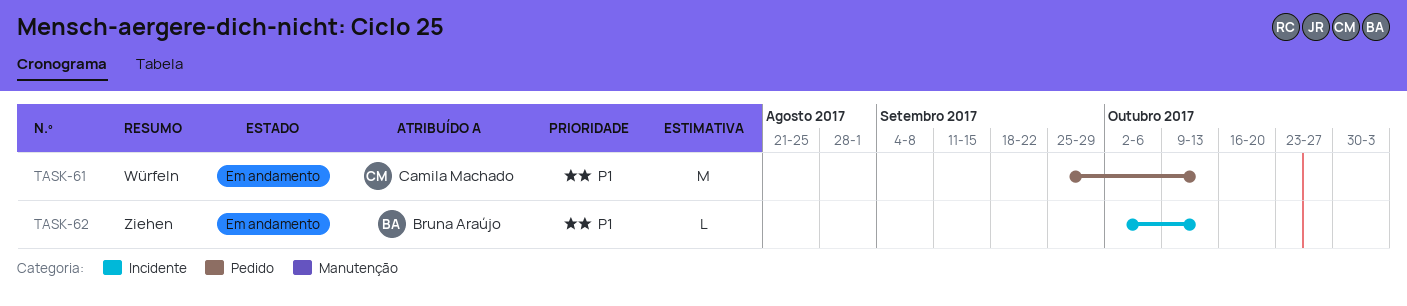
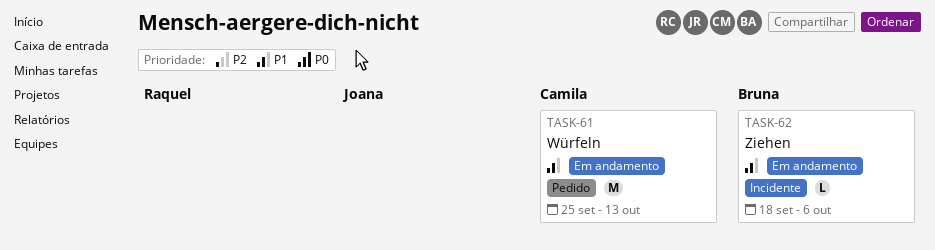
TASK-62, start: Oct 2 -> Sep 18
TASK-62, due: Oct 13 -> Oct 6

